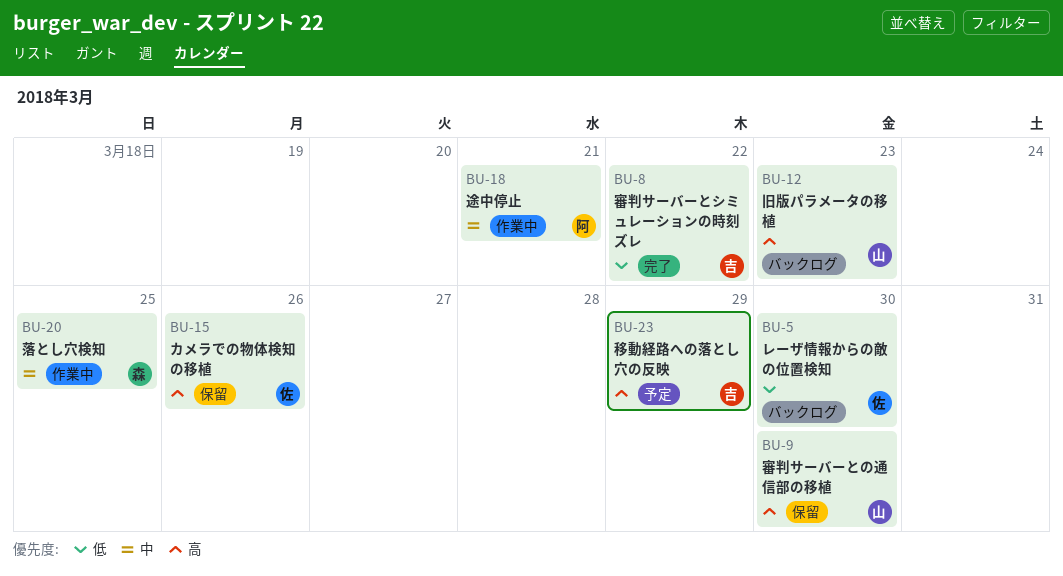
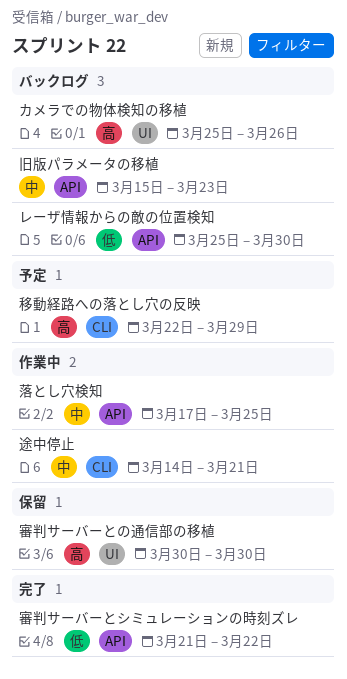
カメラでの物体検知の移植, status: 保留 -> バックログ
旧版パラメータの移植, priority: 高 -> 中

